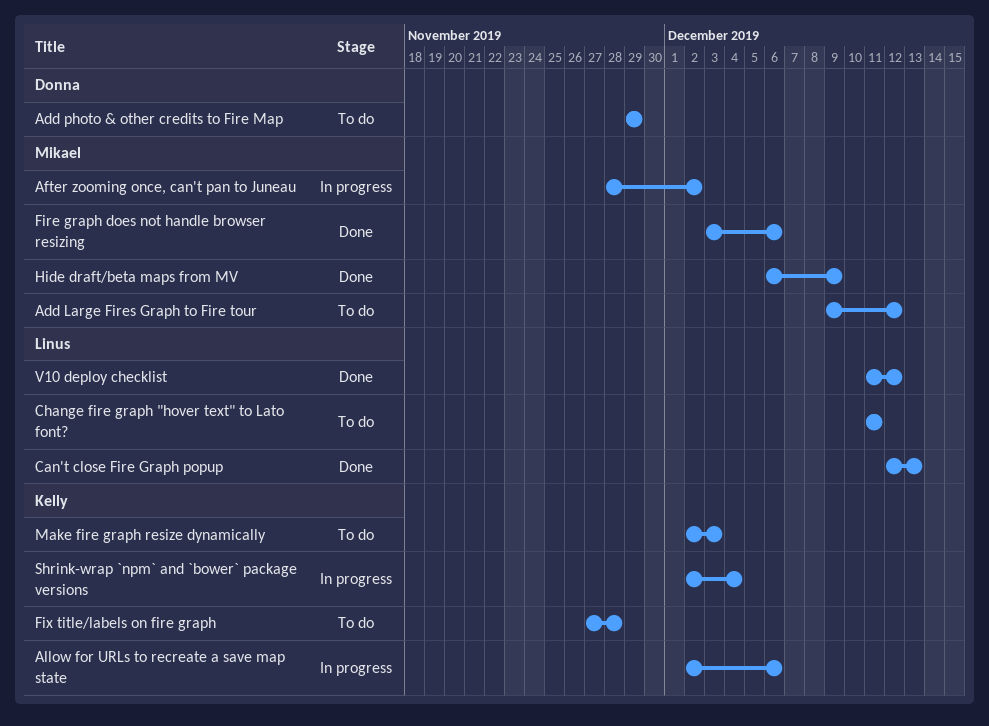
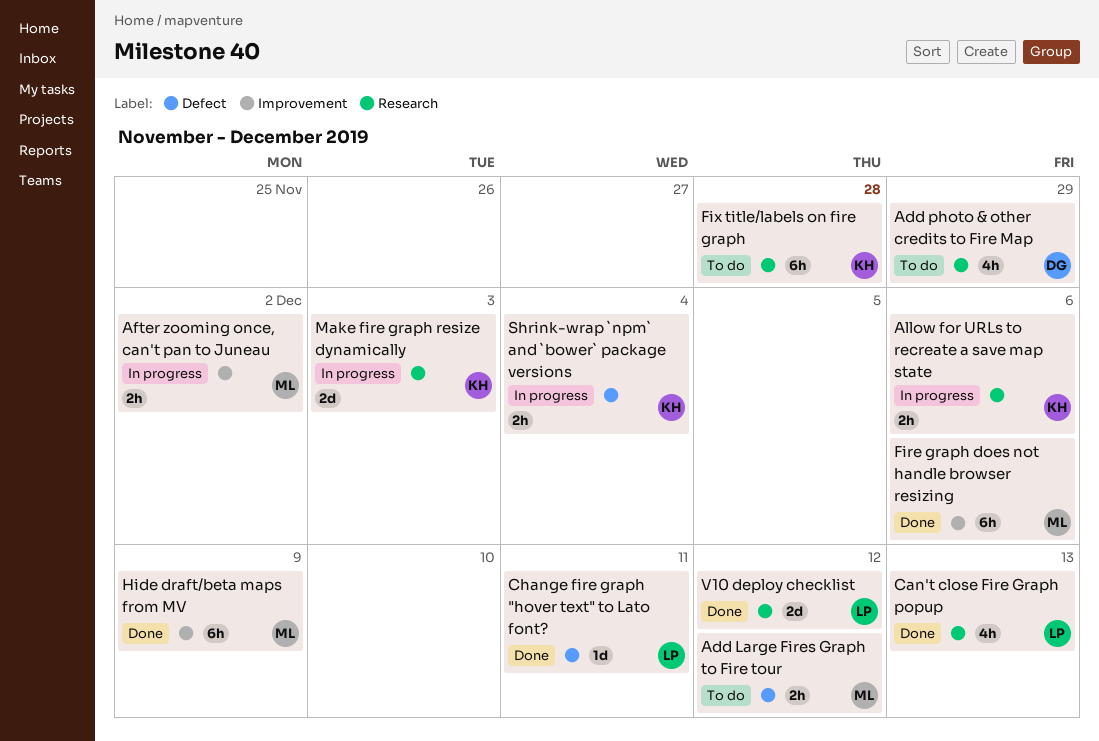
Change fire graph "hover text" to Lato font?, status: To do -> Done
Make fire graph resize dynamically, status: To do -> In progress

